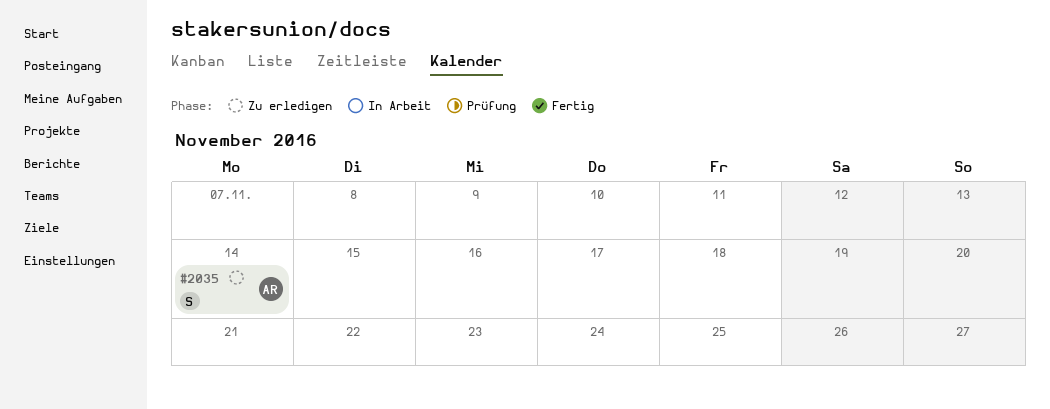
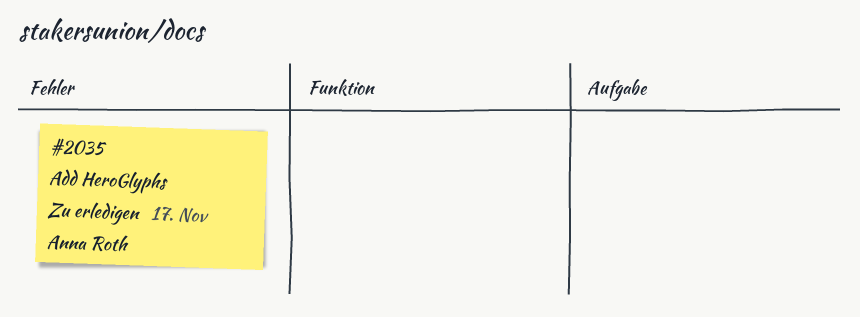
#2035, due: Nov 14 -> Nov 17

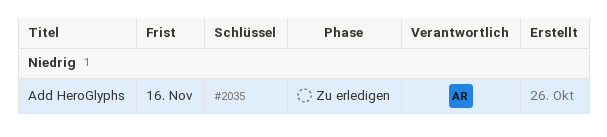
#2035, due: Nov 17 -> Nov 16

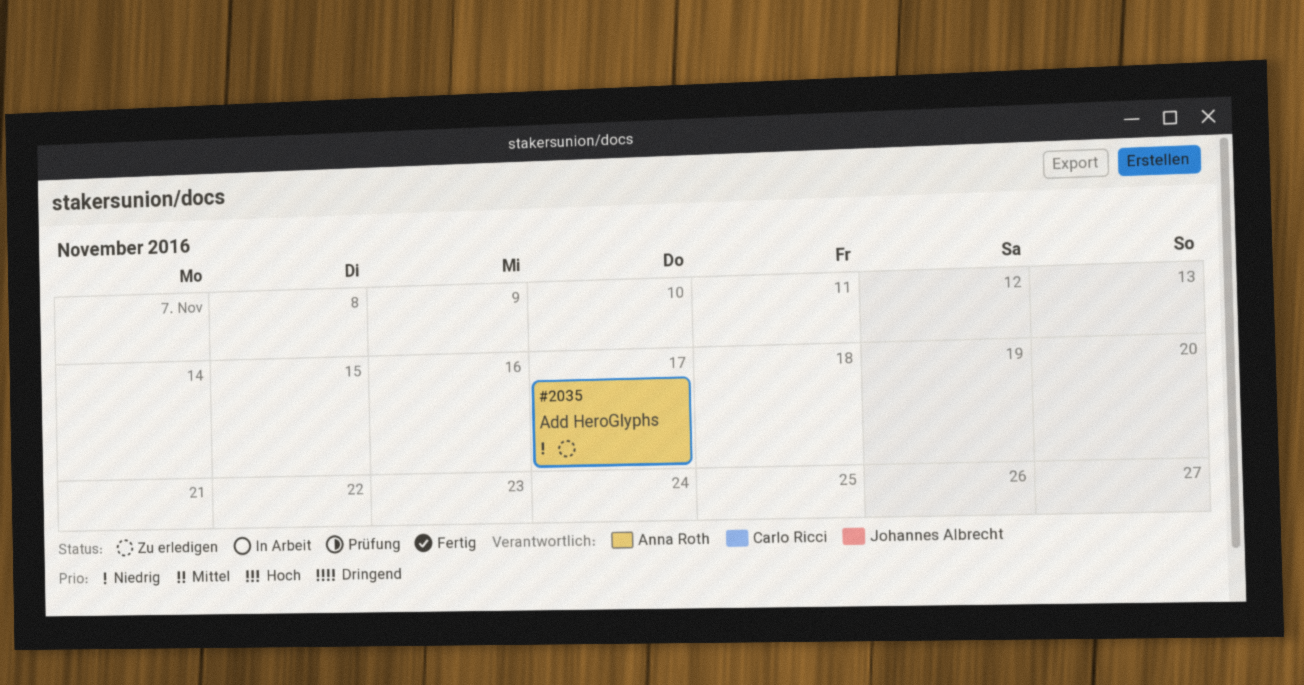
#2035, due: Nov 16 -> Nov 17

